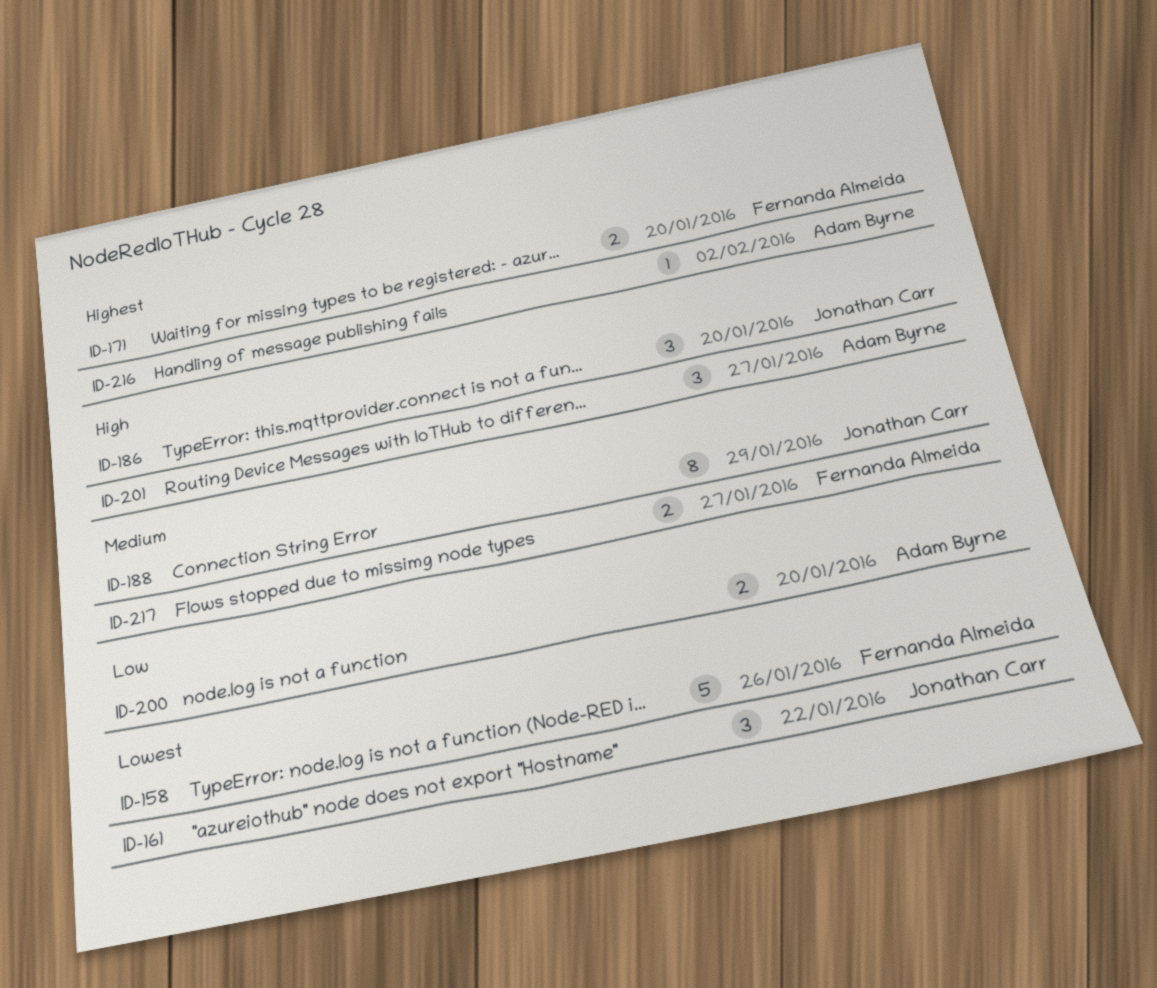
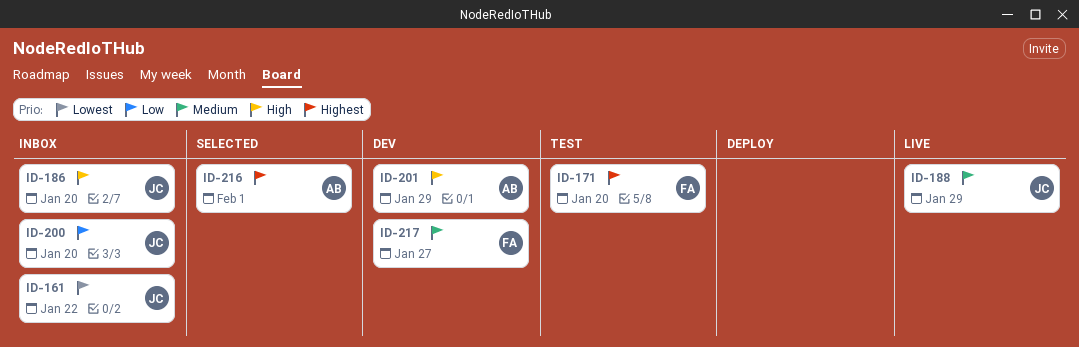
ID-158: present -> none
ID-200, owner: Adam Byrne -> Jonathan Carr
ID-201, due: Jan 27 -> Jan 29
ID-216, due: Feb 2 -> Feb 1

